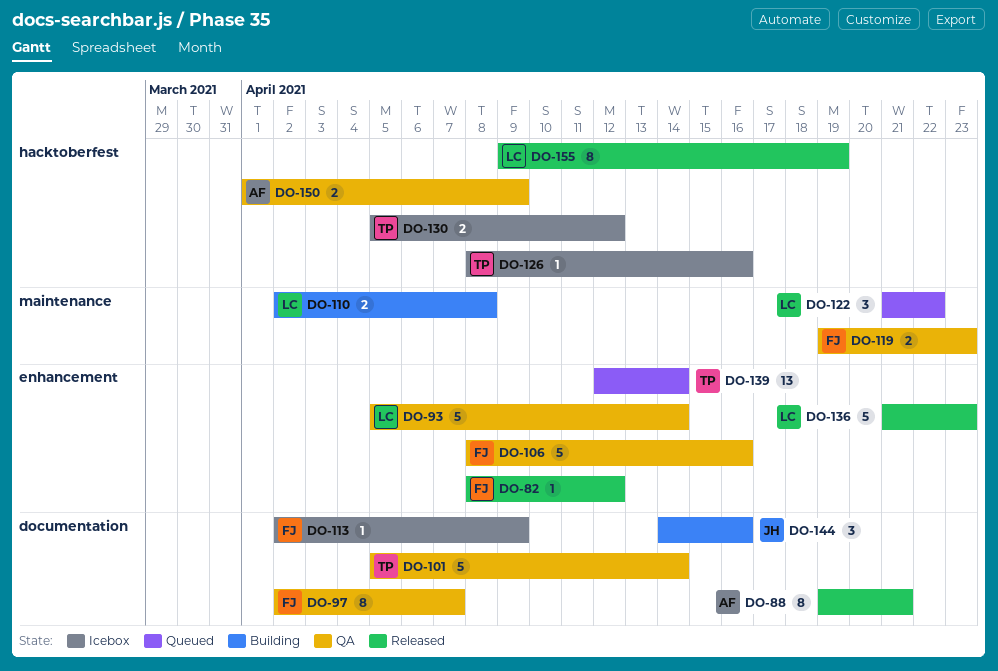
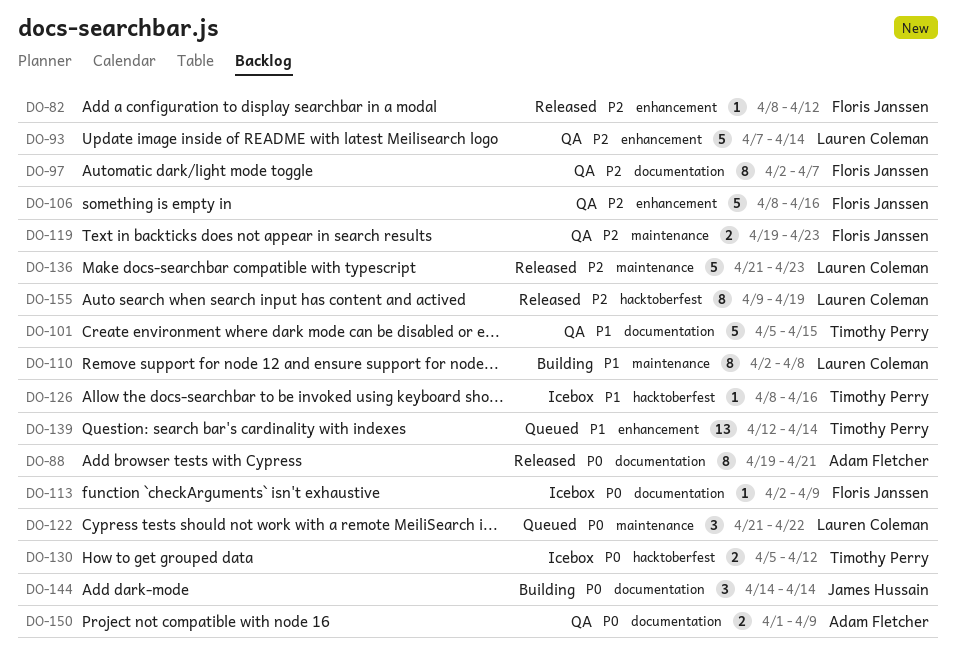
DO-93, start: Apr 5 -> Apr 7
DO-101, due: Apr 14 -> Apr 15
DO-110, estimate: 2 -> 8
DO-136, label: enhancement -> maintenance
DO-144, due: Apr 16 -> Apr 14
DO-150, label: hacktoberfest -> documentation

